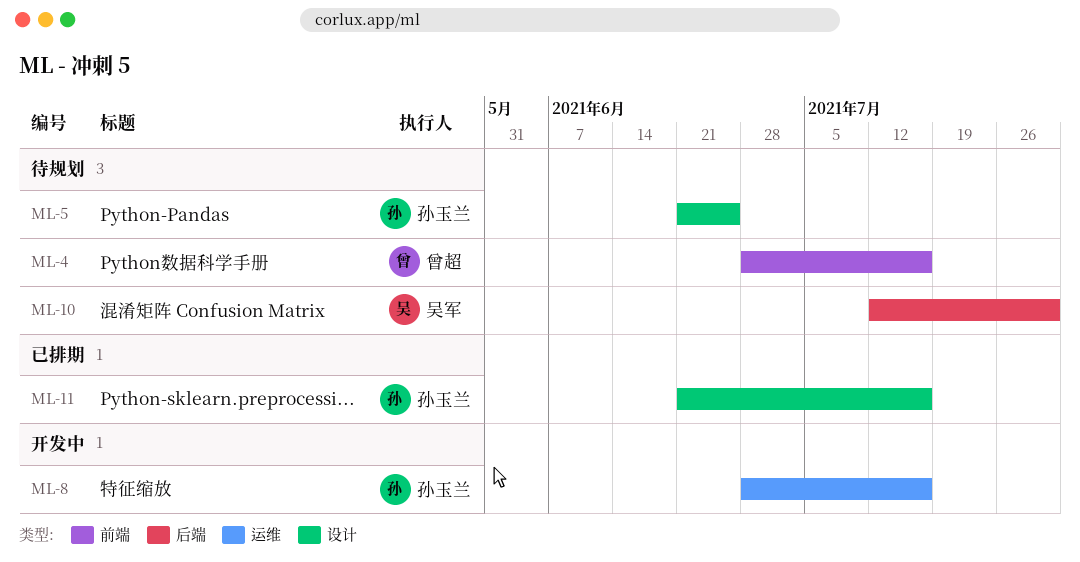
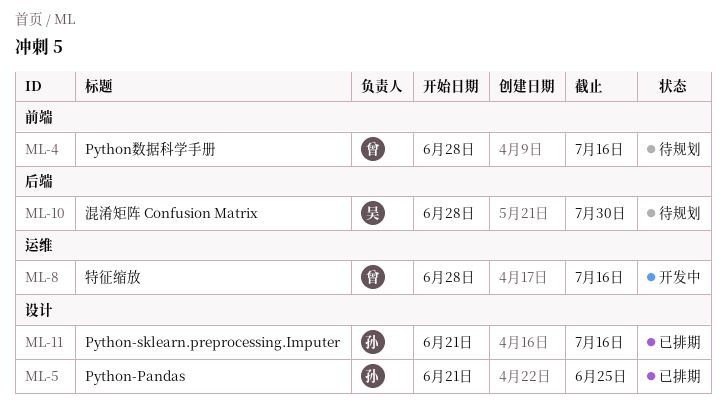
ML-5, status: 待规划 -> 已排期
ML-8, owner: 孙玉兰 -> 曾超
ML-10, start: Jul 12 -> Jun 28

